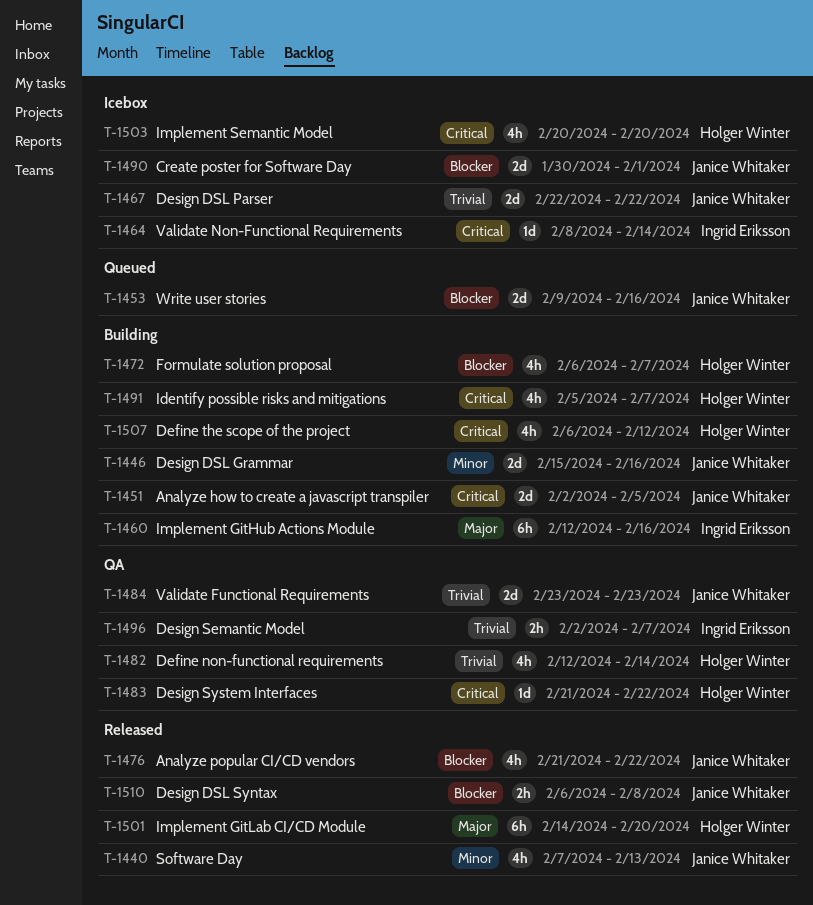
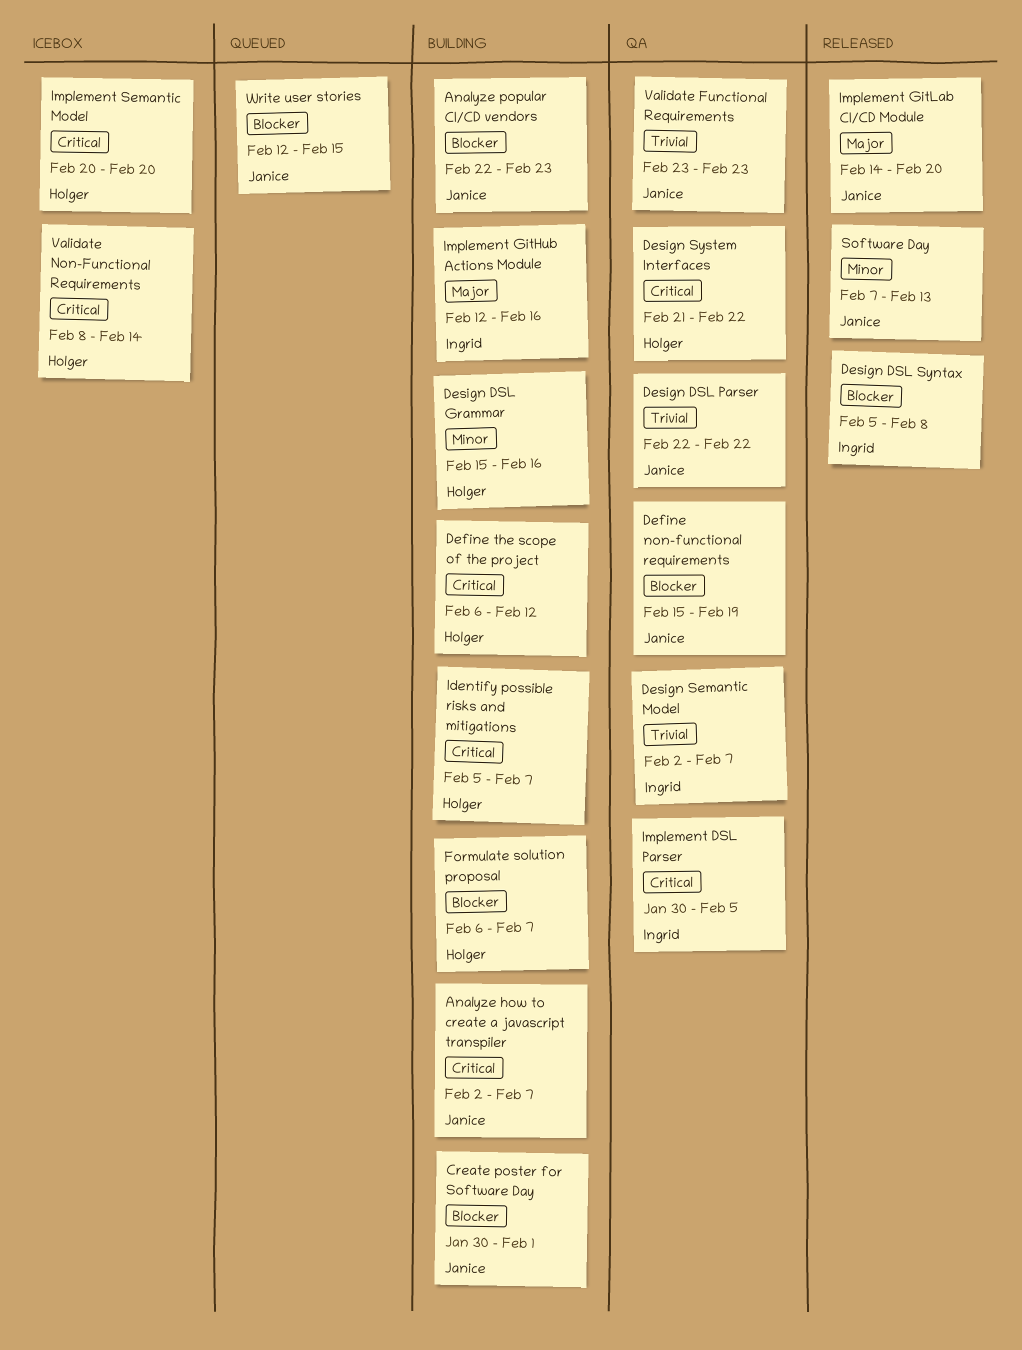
Analyze how to create a javascript transpiler, due: Feb 5 -> Feb 7
Analyze popular CI/CD vendors, status: Released -> Building
Analyze popular CI/CD vendors, start: Feb 21 -> Feb 22
Analyze popular CI/CD vendors, due: Feb 22 -> Feb 23
Create poster for Software Day, status: Icebox -> Building
Define non-functional requirements, owner: Holger Winter -> Janice Whitaker
Define non-functional requirements, priority: Trivial -> Blocker
Define non-functional requirements, start: Feb 12 -> Feb 15
Define non-functional requirements, due: Feb 14 -> Feb 19
Design DSL Grammar, owner: Janice Whitaker -> Holger Winter
Design DSL Parser, status: Icebox -> QA
Design DSL Syntax, owner: Janice Whitaker -> Ingrid Eriksson
Design DSL Syntax, start: Feb 6 -> Feb 5
Implement DSL Parser: none -> present
Implement GitLab CI/CD Module, owner: Holger Winter -> Janice Whitaker
Validate Non-Functional Requirements, owner: Ingrid Eriksson -> Holger Winter
Write user stories, start: Feb 9 -> Feb 12
Write user stories, due: Feb 16 -> Feb 15

